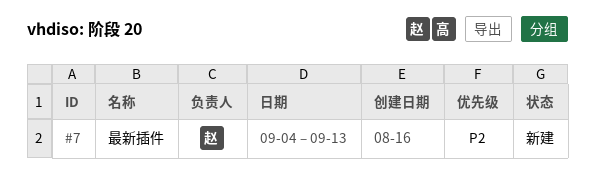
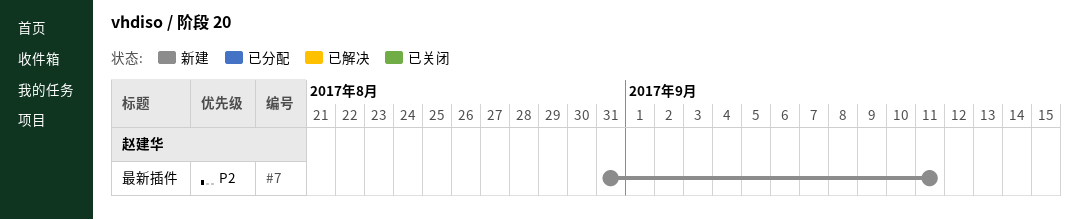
#7, start: Sep 4 -> Aug 31
#7, due: Sep 13 -> Sep 11

